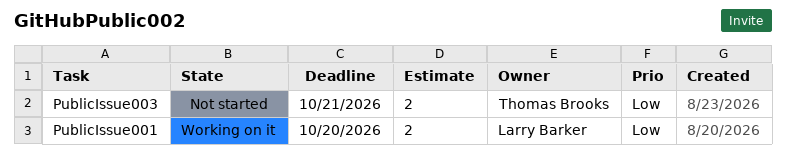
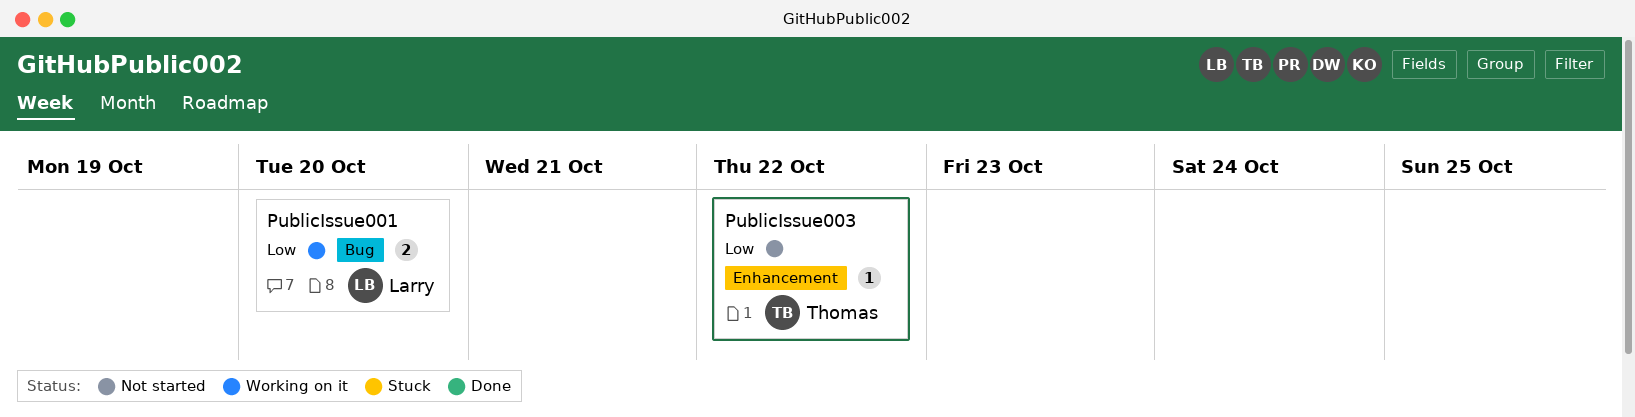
PublicIssue003, estimate: 2 -> 1
PublicIssue003, due: Oct 21 -> Oct 22

